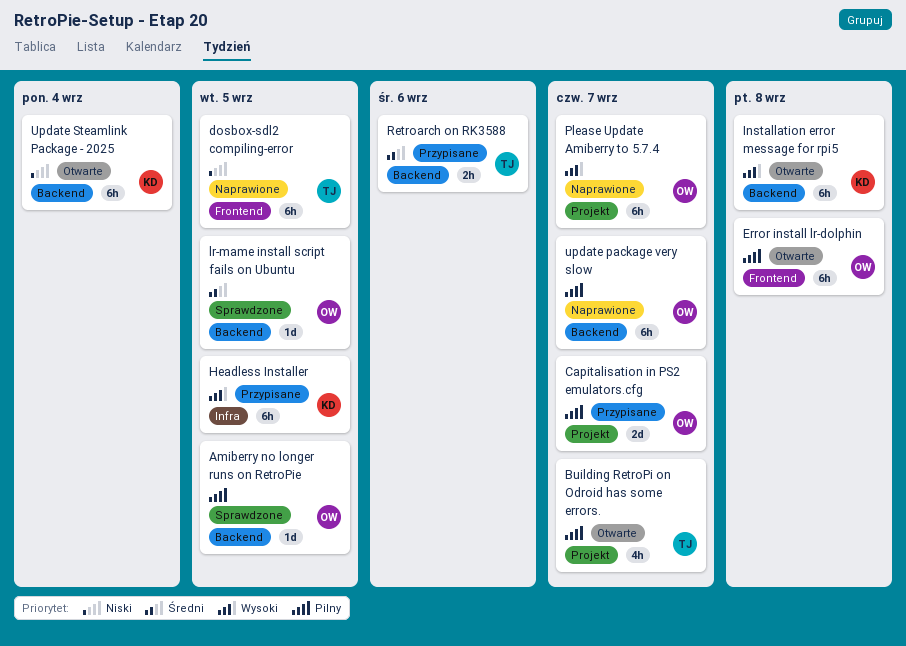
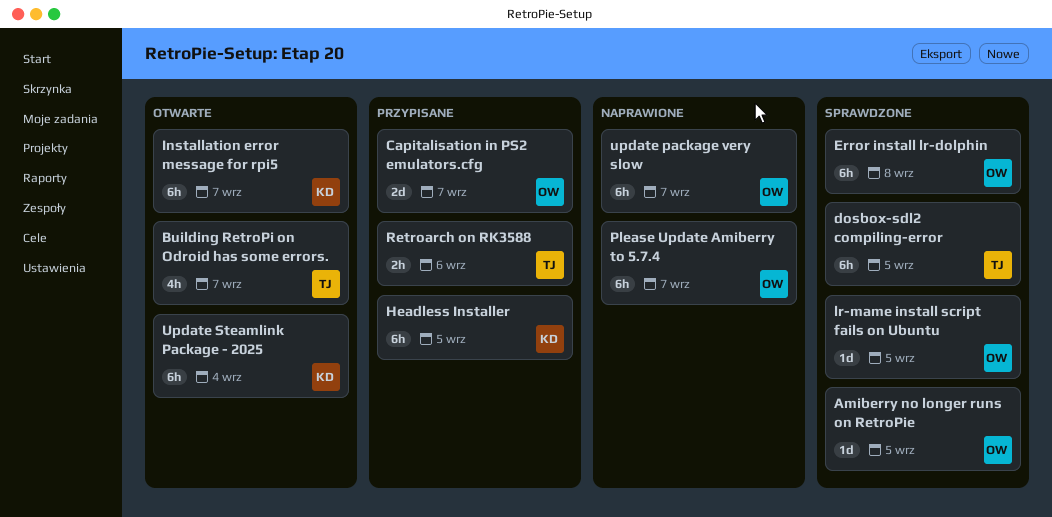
dosbox-sdl2 compiling-error, status: Naprawione -> Sprawdzone
Error install lr-dolphin, status: Otwarte -> Sprawdzone
Installation error message for rpi5, due: Sep 8 -> Sep 7

